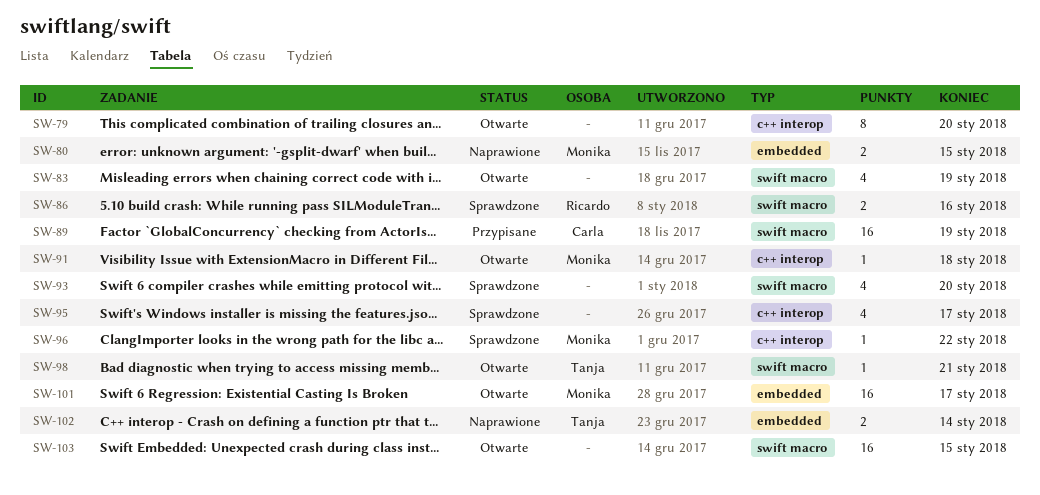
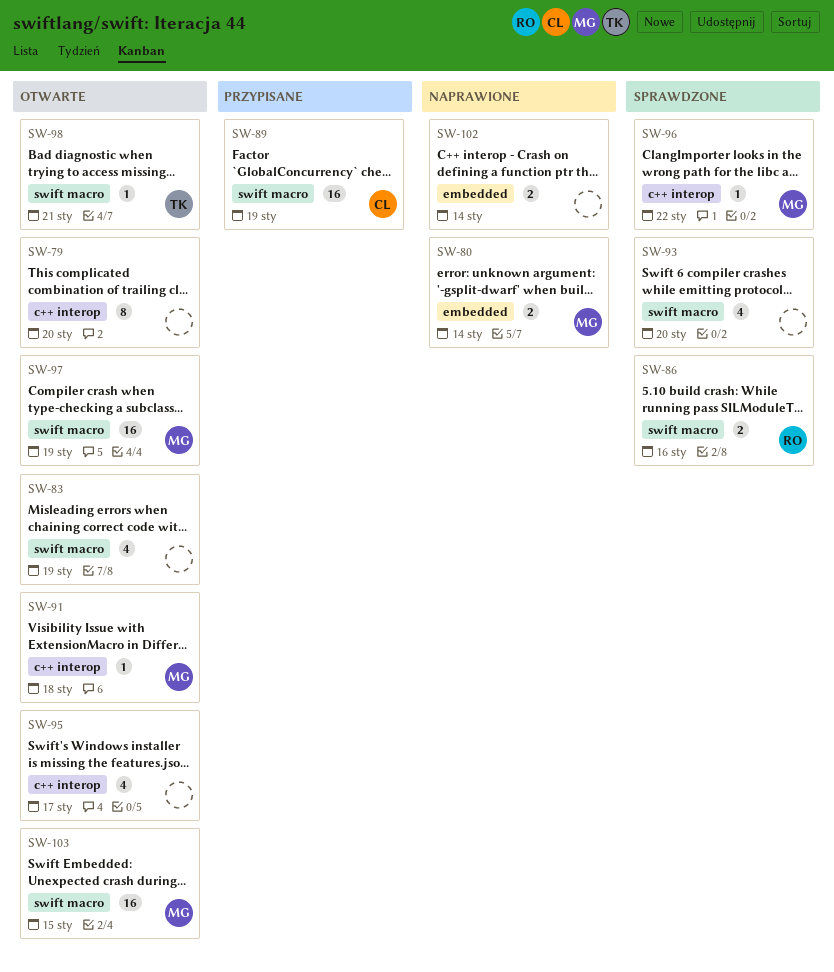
SW-80, due: Jan 15 -> Jan 14
SW-95, status: Sprawdzone -> Otwarte
SW-97: none -> present
SW-101: present -> none
SW-102, owner: Tanja -> none
SW-103, owner: none -> Monika

